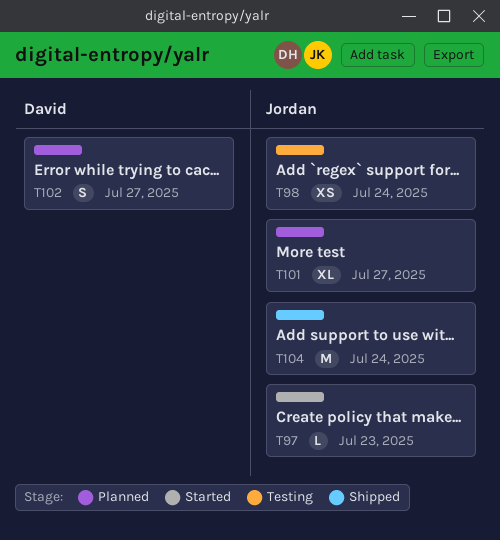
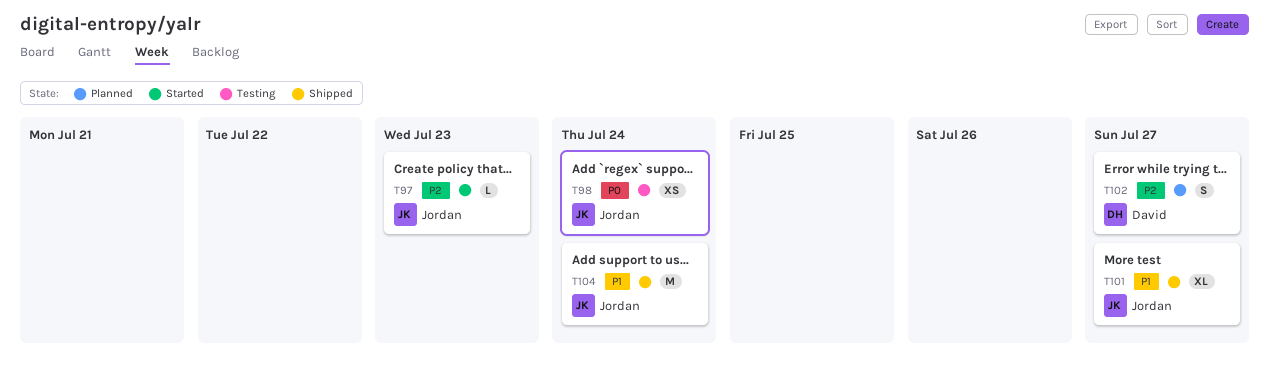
T101, status: Planned -> Shipped

